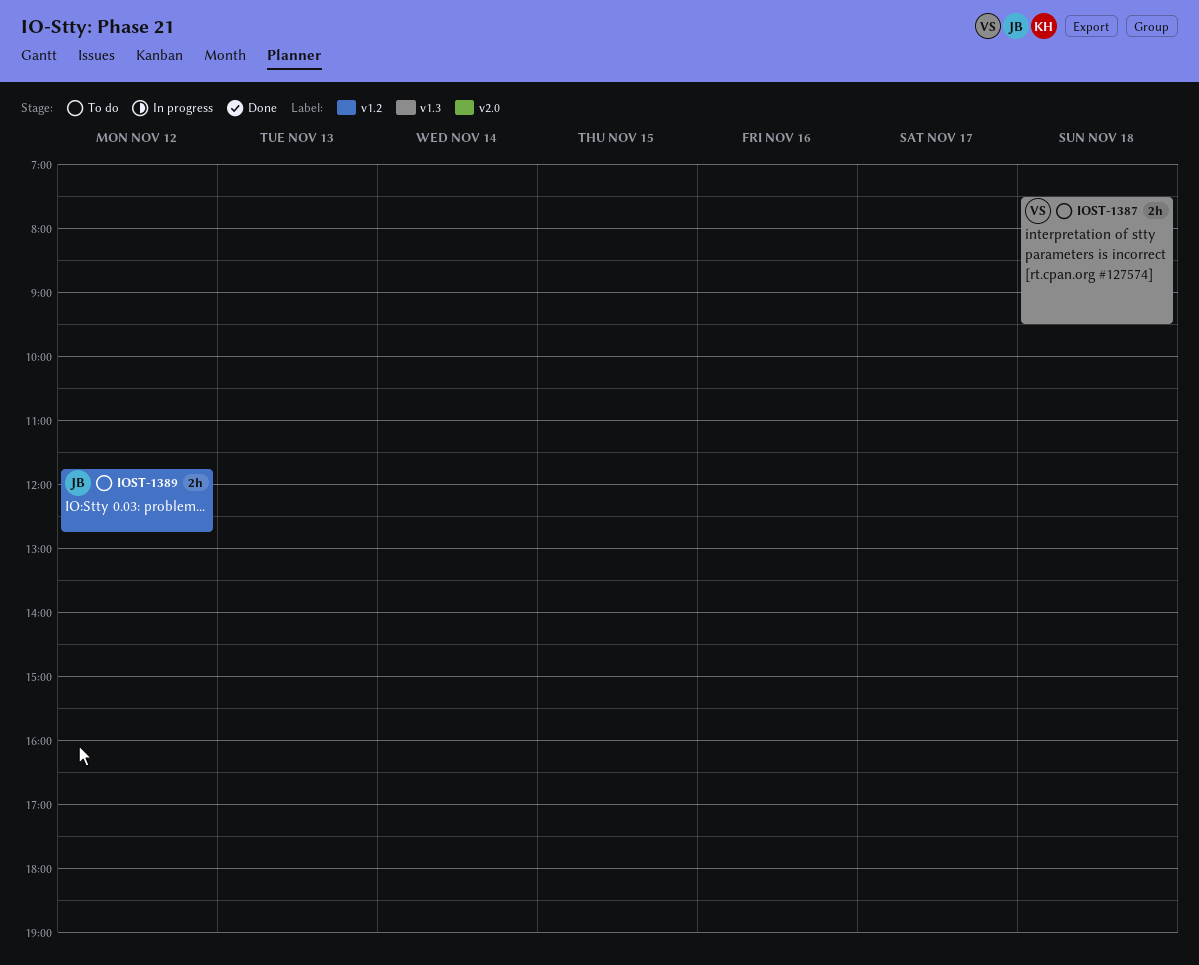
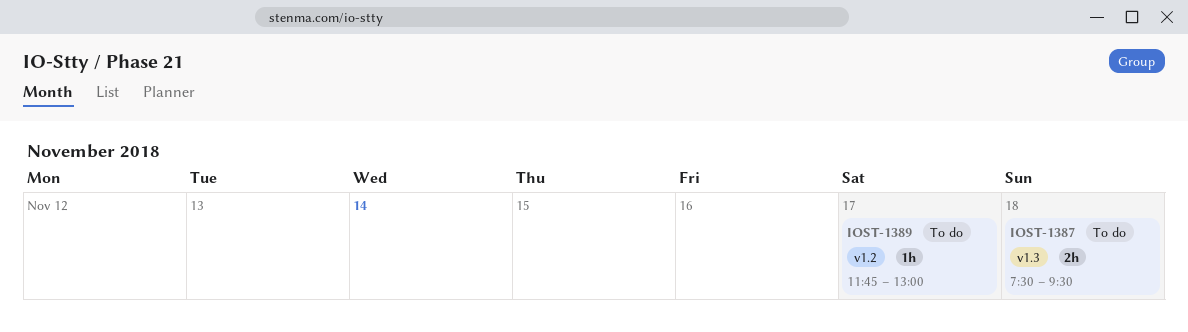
IOST-1389, estimate: 2h -> 1h
IOST-1389, day: Nov 12 -> Nov 17
IOST-1389, ends: 12:45 -> 13:00

